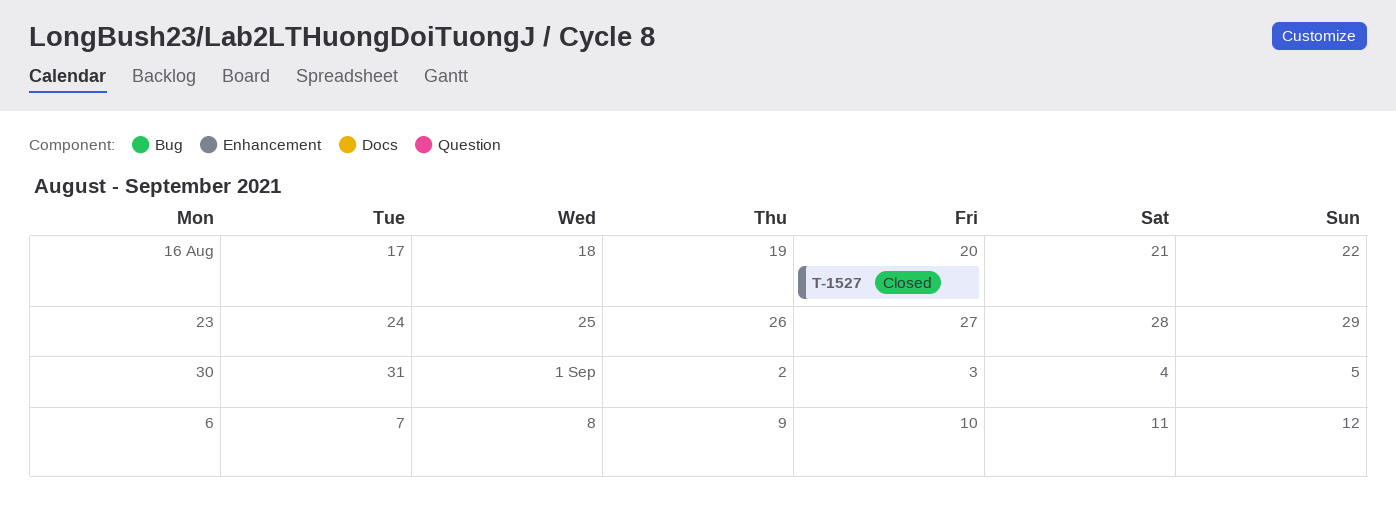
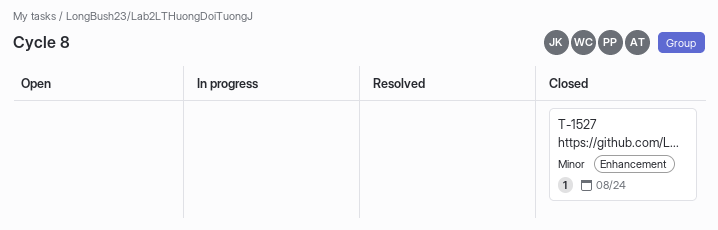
T-1527, due: Aug 20 -> Aug 24

